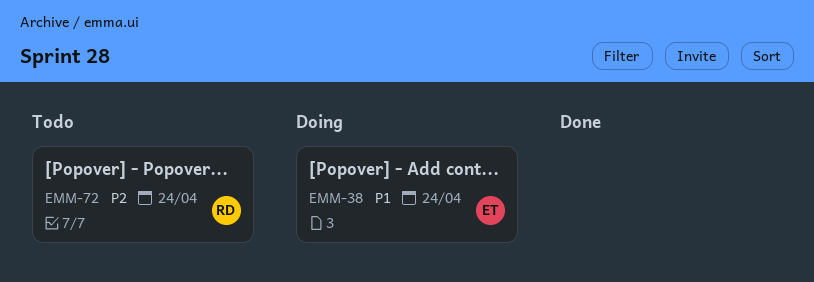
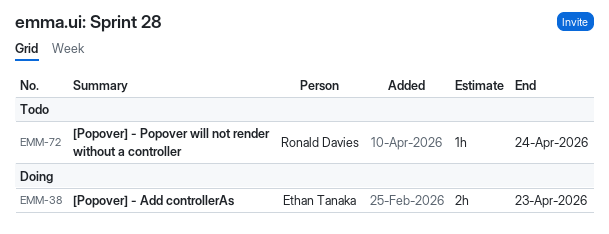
EMM-38, due: Apr 24 -> Apr 23

